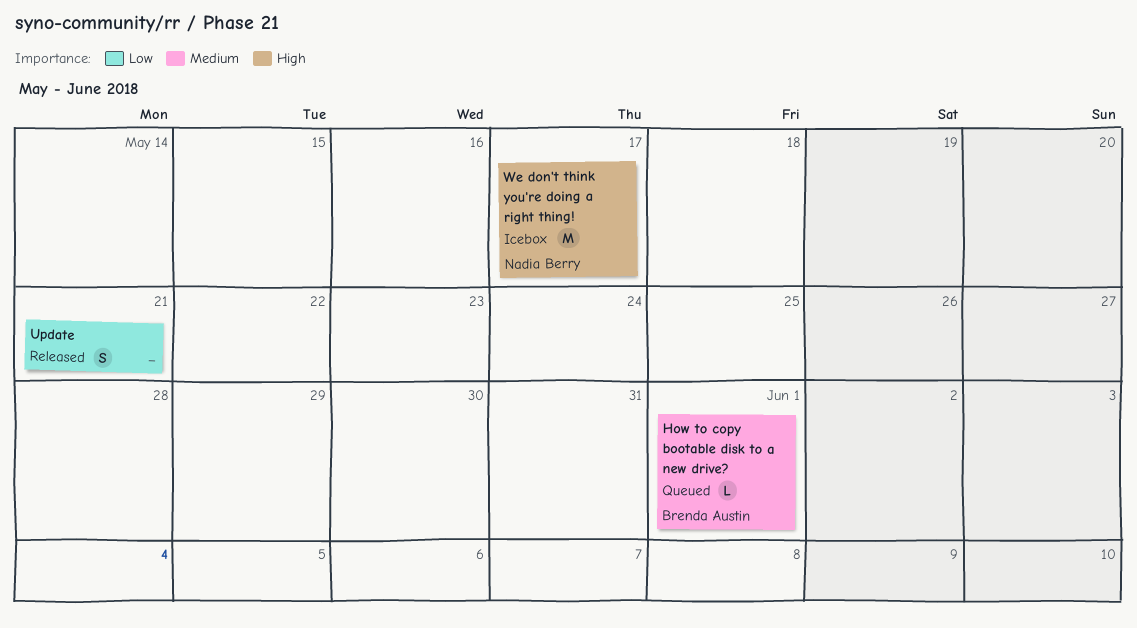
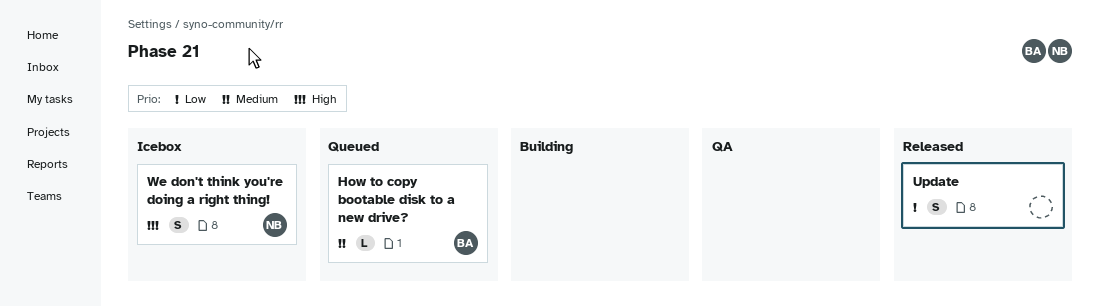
We don't think you're doing a right thing!, estimate: M -> S

